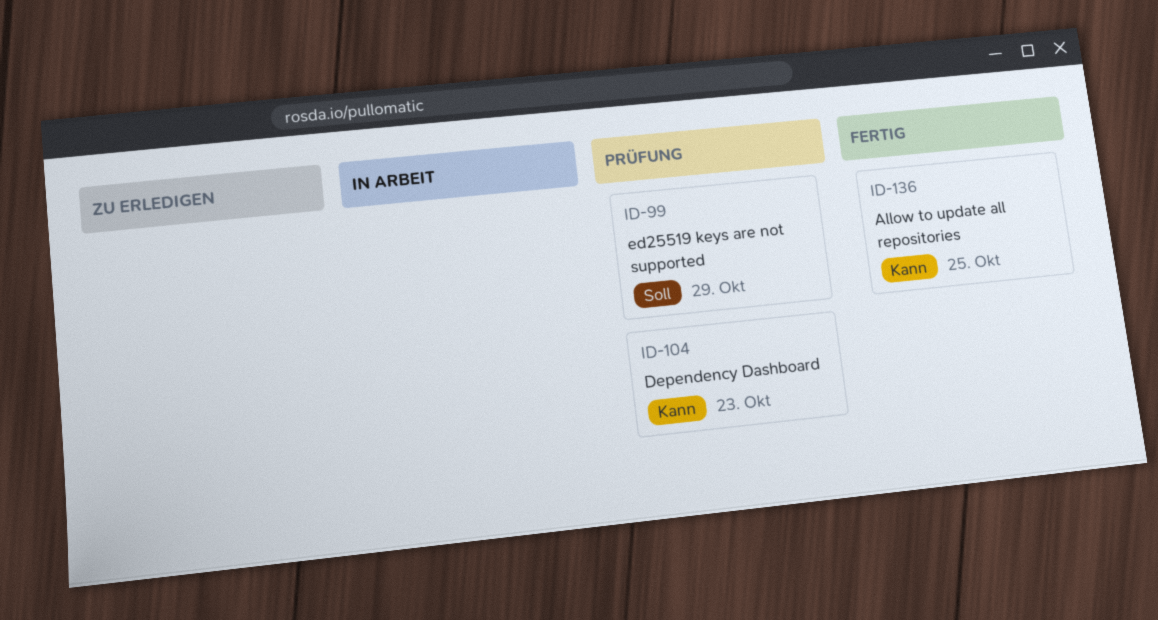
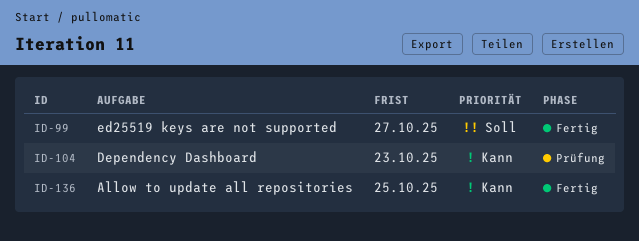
ID-99, status: Prüfung -> Fertig
ID-99, due: Oct 29 -> Oct 27

